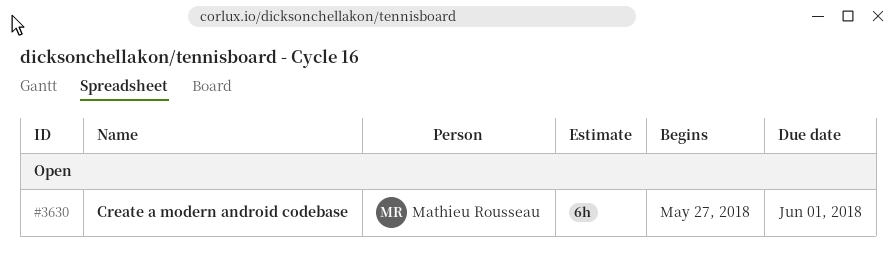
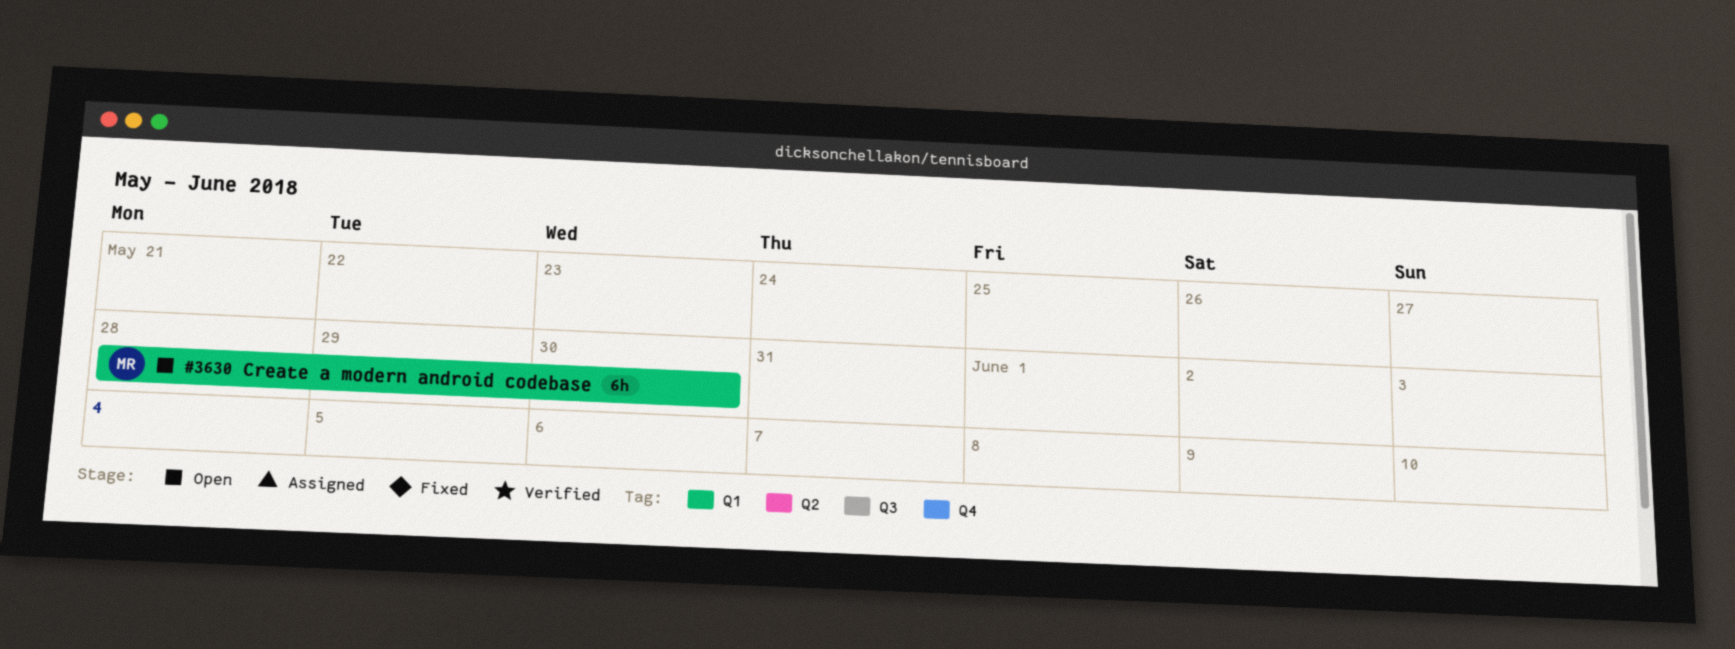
#3630, start: May 27 -> May 28
#3630, due: Jun 1 -> May 30

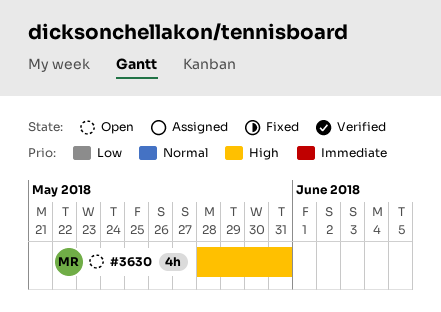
#3630, estimate: 6h -> 4h
#3630, due: May 30 -> May 31

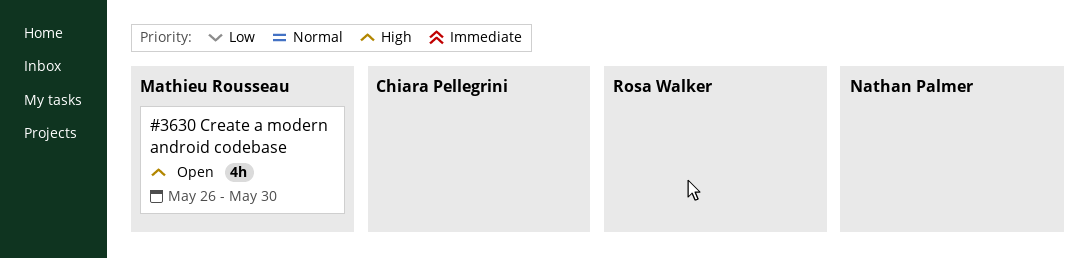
#3630, start: May 28 -> May 26
#3630, due: May 31 -> May 30

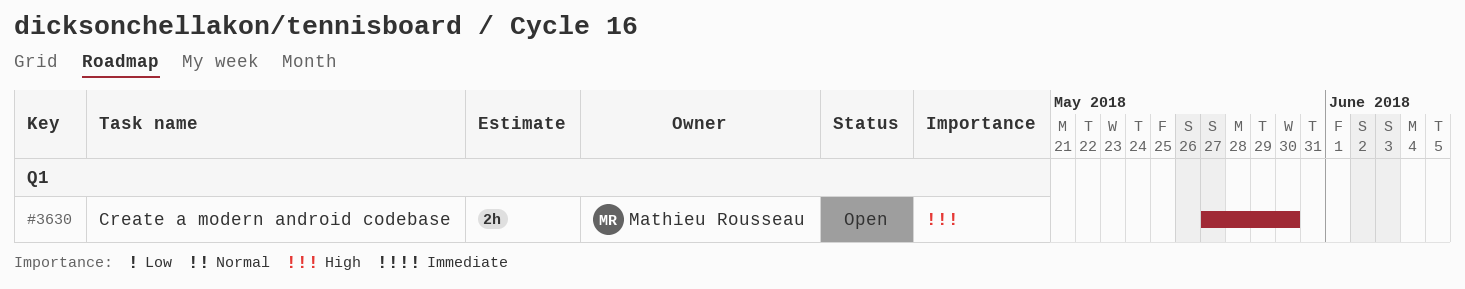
#3630, estimate: 4h -> 2h
#3630, start: May 26 -> May 27

